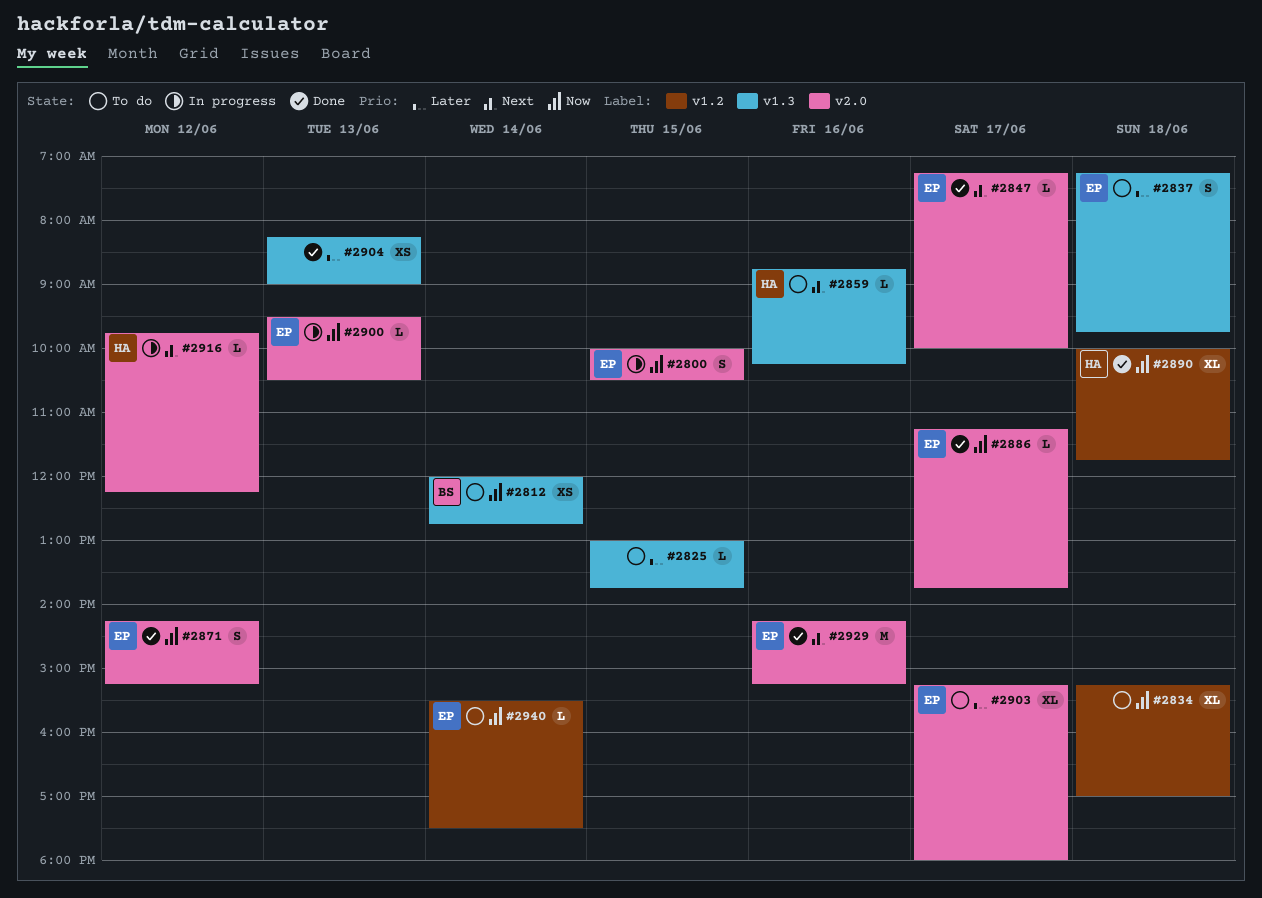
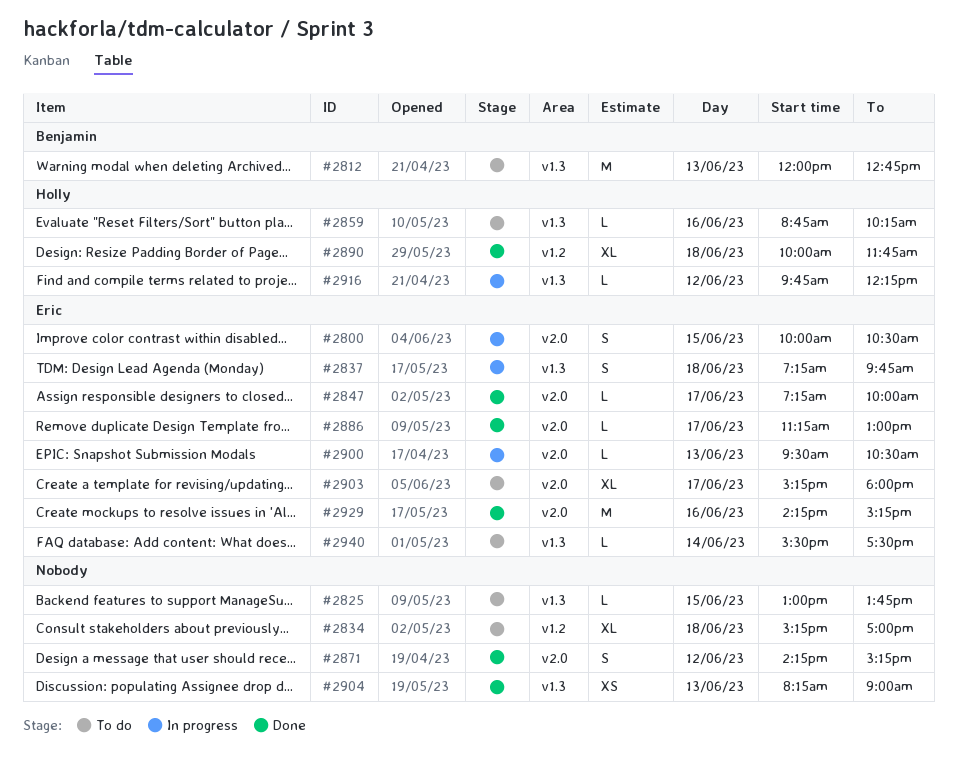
#2812, estimate: XS -> M
#2812, day: Jun 14 -> Jun 13
#2837, status: To do -> In progress
#2871, owner: Eric -> none
#2886, ends: 13:45 -> 13:00
#2916, label: v2.0 -> v1.3
#2940, label: v1.2 -> v1.3

